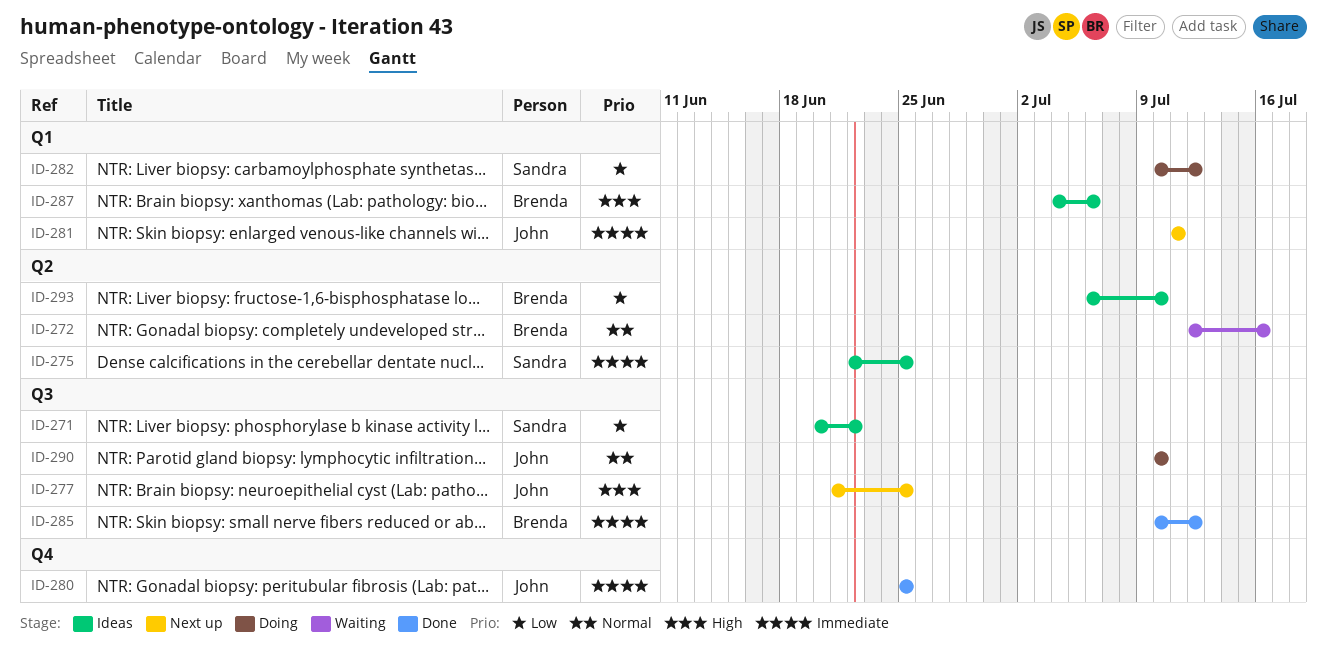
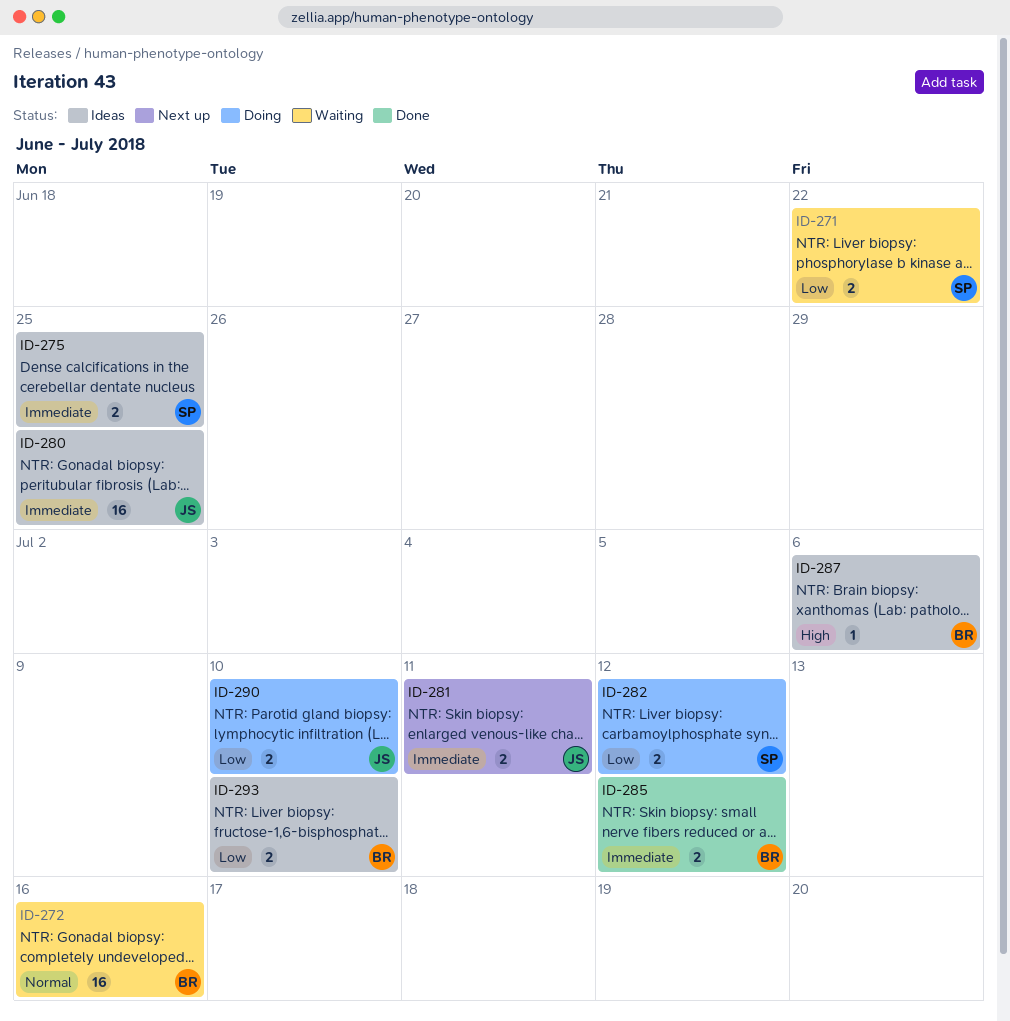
ID-271, status: Ideas -> Waiting
ID-277: present -> none
ID-280, status: Done -> Ideas
ID-290, priority: Normal -> Low

